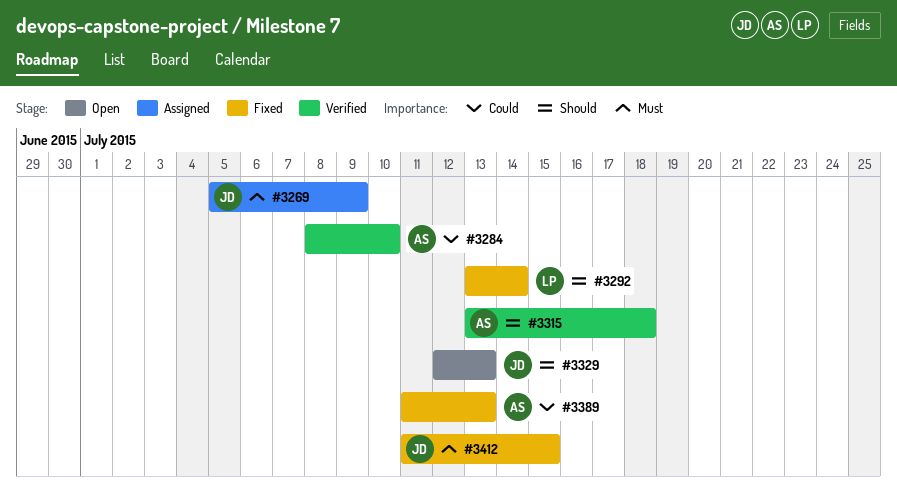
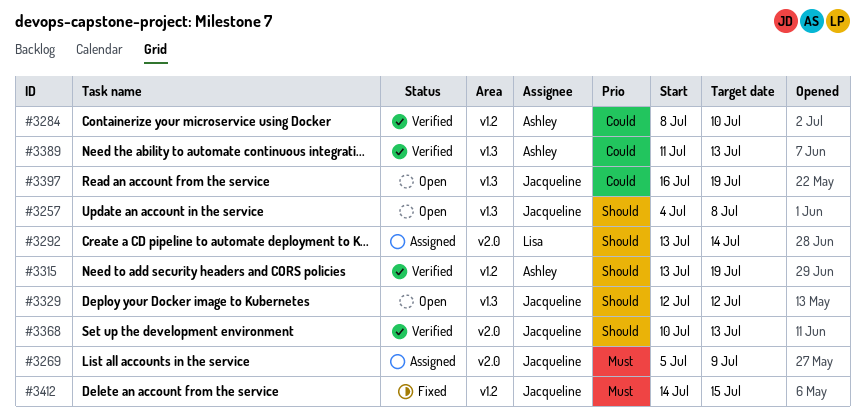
#3257: none -> present
#3292, status: Fixed -> Assigned
#3315, due: Jul 18 -> Jul 19
#3329, due: Jul 13 -> Jul 12
#3368: none -> present
#3389, status: Fixed -> Verified
#3397: none -> present
#3412, start: Jul 11 -> Jul 14

